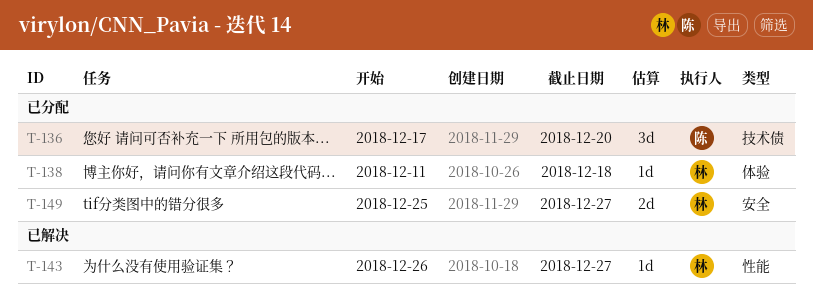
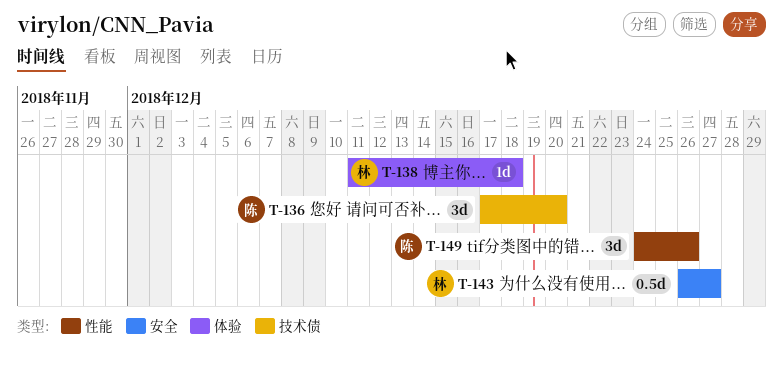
T-143, label: 性能 -> 安全
T-143, estimate: 1d -> 0.5d
T-149, owner: 林 -> 陈
T-149, label: 安全 -> 性能
T-149, estimate: 2d -> 3d
T-149, start: Dec 25 -> Dec 24
T-149, due: Dec 27 -> Dec 26

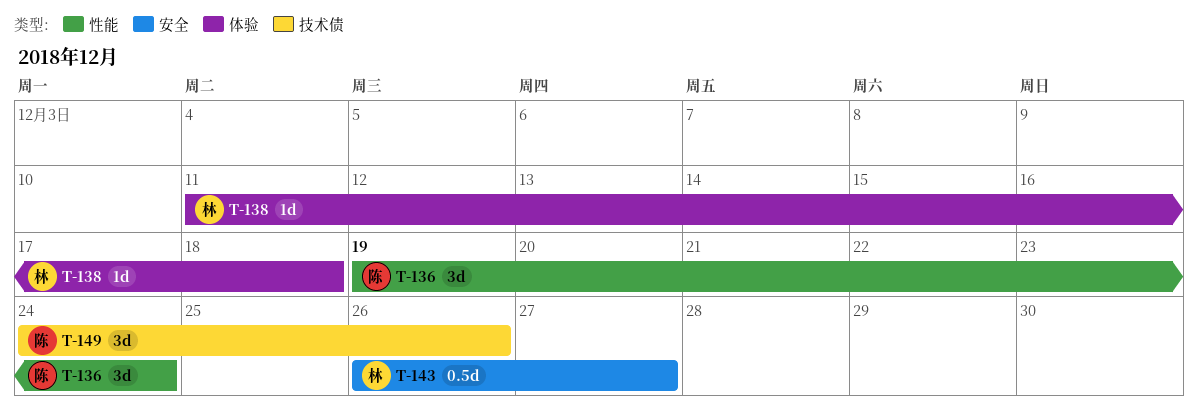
T-136, label: 技术债 -> 性能
T-136, start: Dec 17 -> Dec 19
T-136, due: Dec 20 -> Dec 24
T-149, label: 性能 -> 技术债

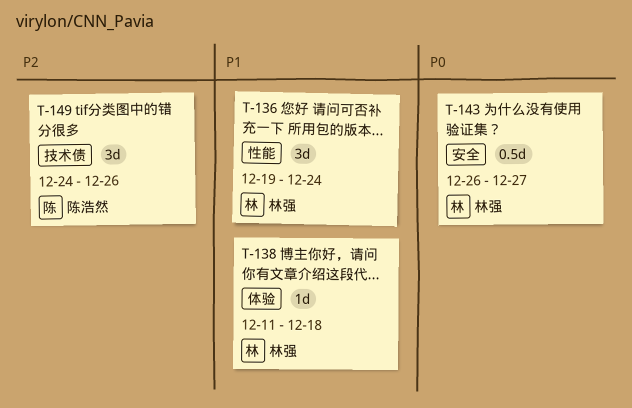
T-136, owner: 陈浩然 -> 林强

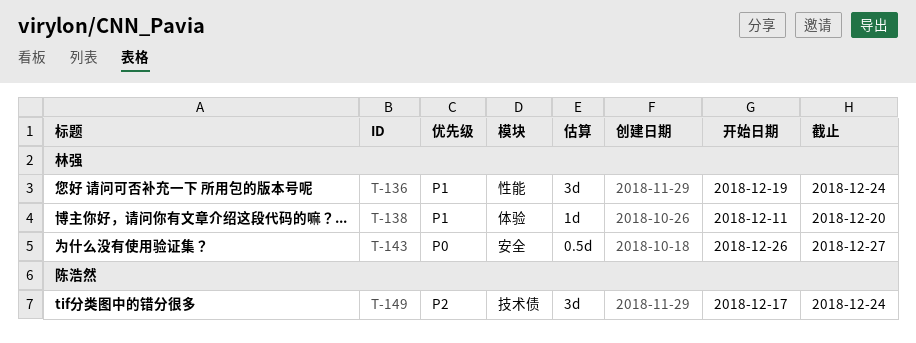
T-138, due: Dec 18 -> Dec 20
T-149, start: Dec 24 -> Dec 17
T-149, due: Dec 26 -> Dec 24

